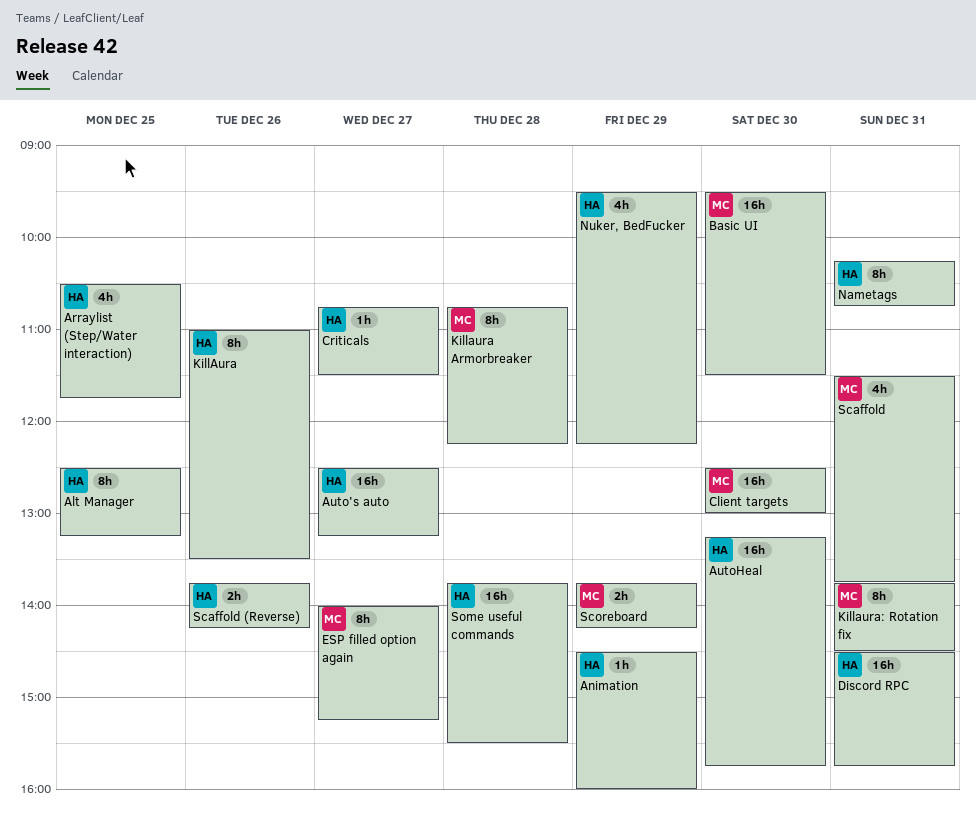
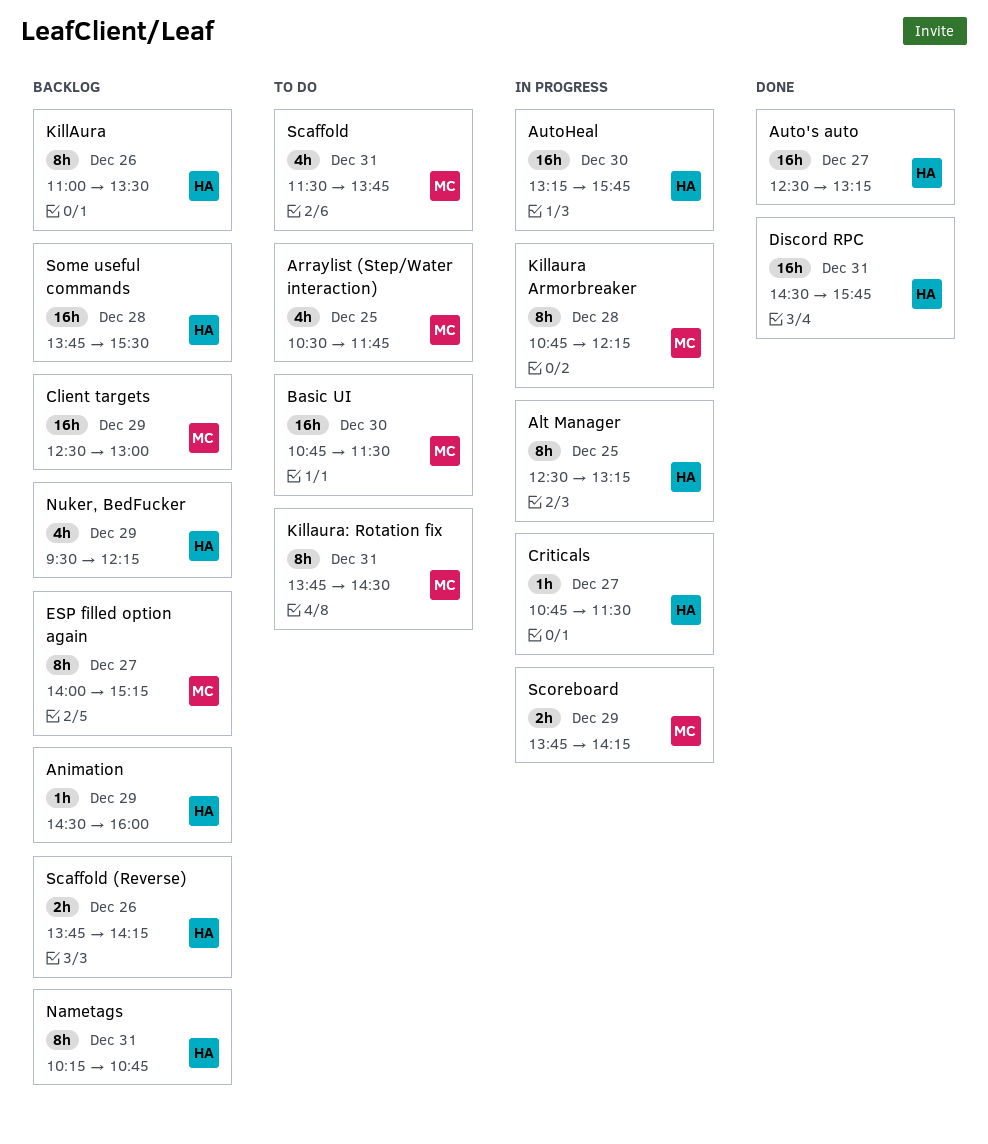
Arraylist (Step/Water interaction), owner: HA -> MC
Basic UI, begins: 09:30 -> 10:45
Client targets, day: Dec 30 -> Dec 29

